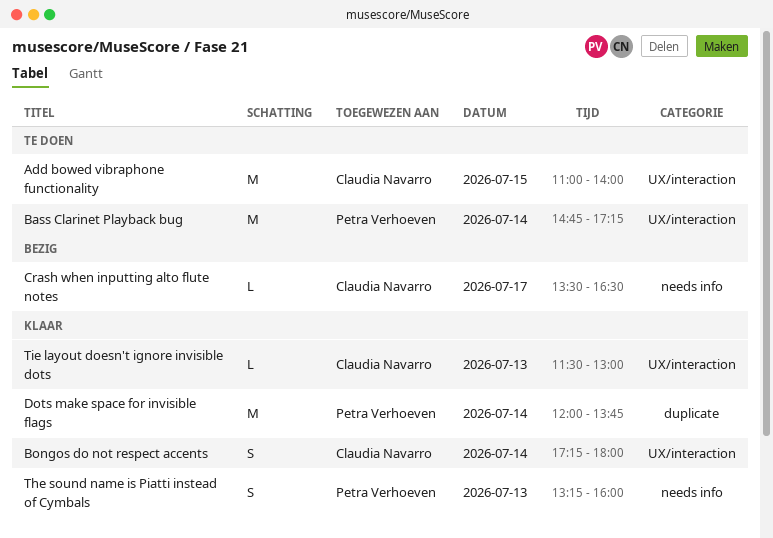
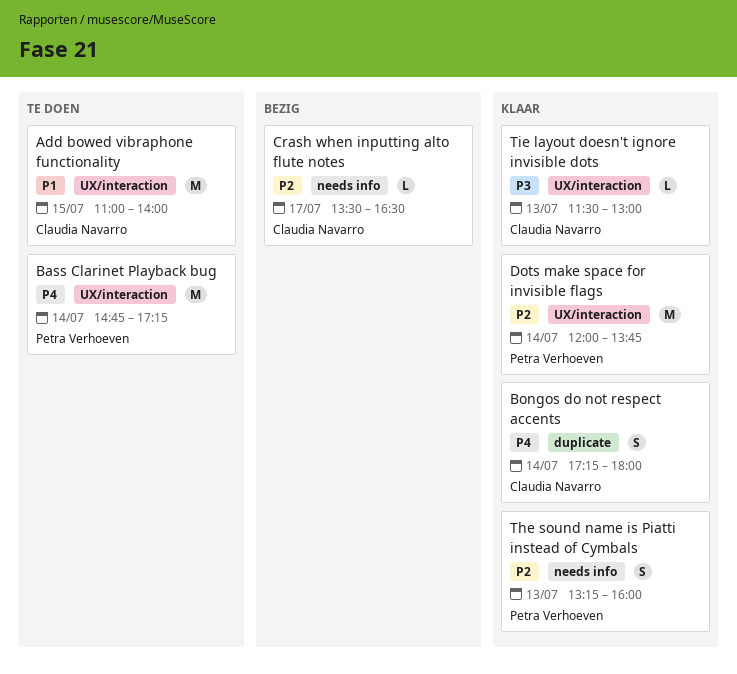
Bongos do not respect accents, label: UX/interaction -> duplicate
Dots make space for invisible flags, label: duplicate -> UX/interaction

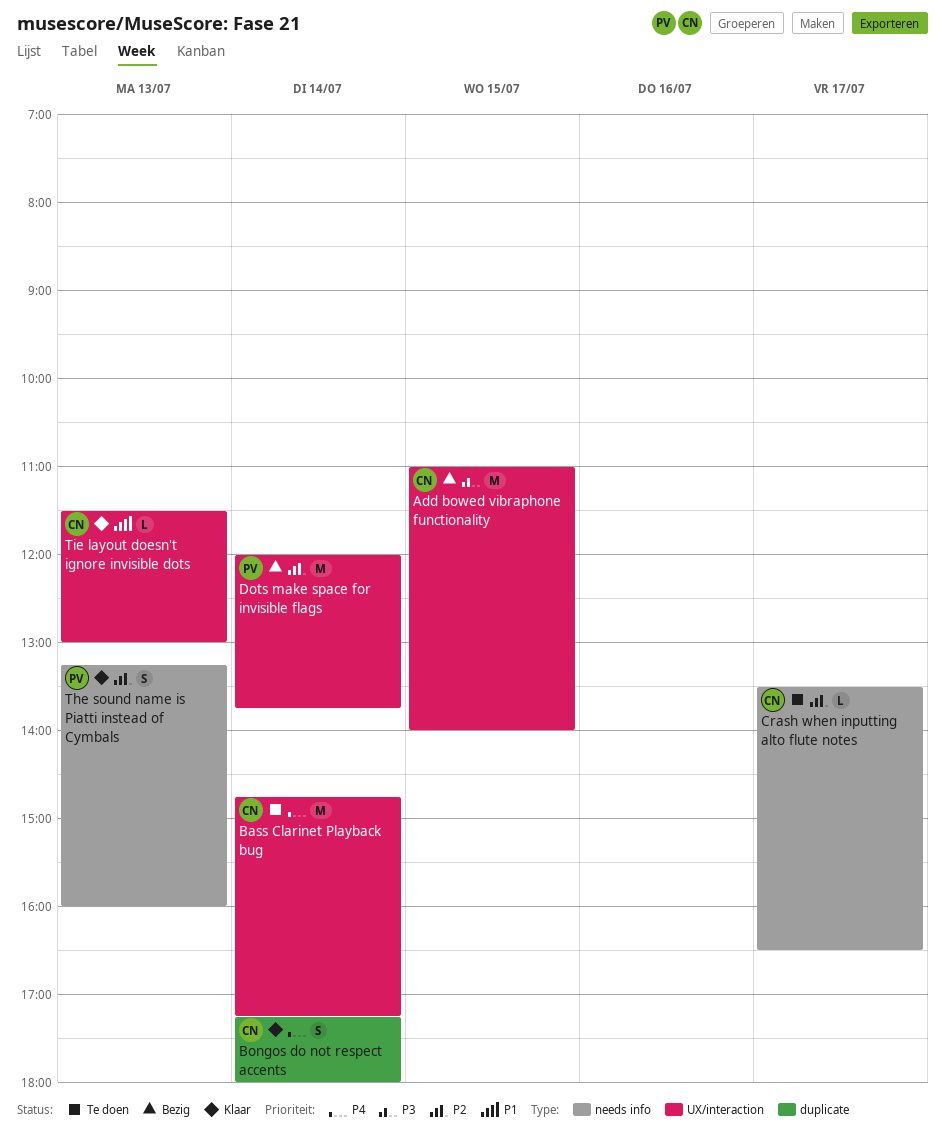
Add bowed vibraphone functionality, status: Te doen -> Bezig
Add bowed vibraphone functionality, priority: P1 -> P3
Bass Clarinet Playback bug, owner: Petra Verhoeven -> Claudia Navarro
Crash when inputting alto flute notes, status: Bezig -> Te doen
Dots make space for invisible flags, status: Klaar -> Bezig
Tie layout doesn't ignore invisible dots, priority: P3 -> P1

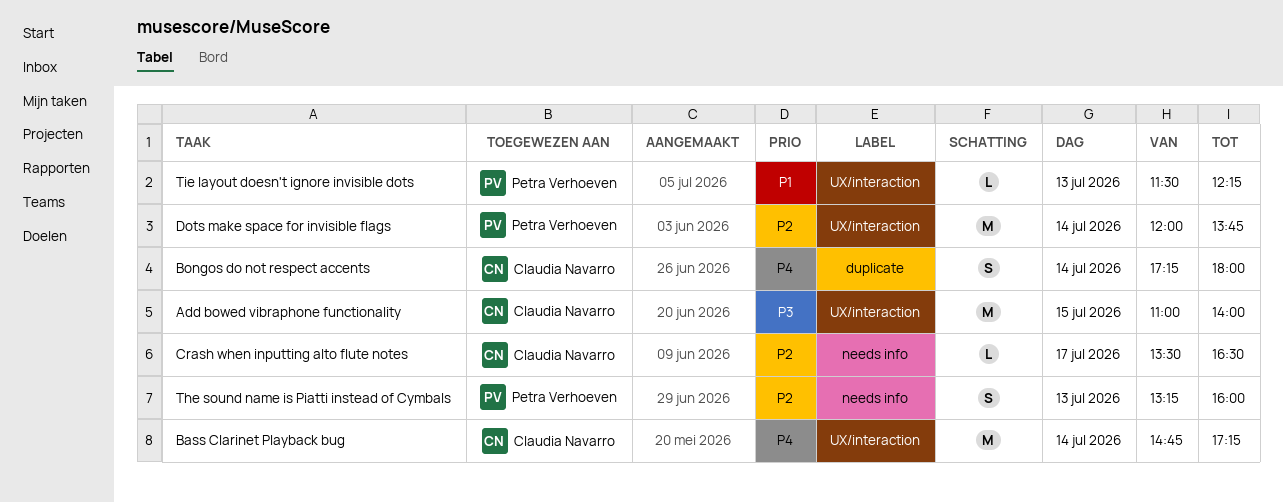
Tie layout doesn't ignore invisible dots, owner: Claudia Navarro -> Petra Verhoeven
Tie layout doesn't ignore invisible dots, ends: 13:00 -> 12:15

